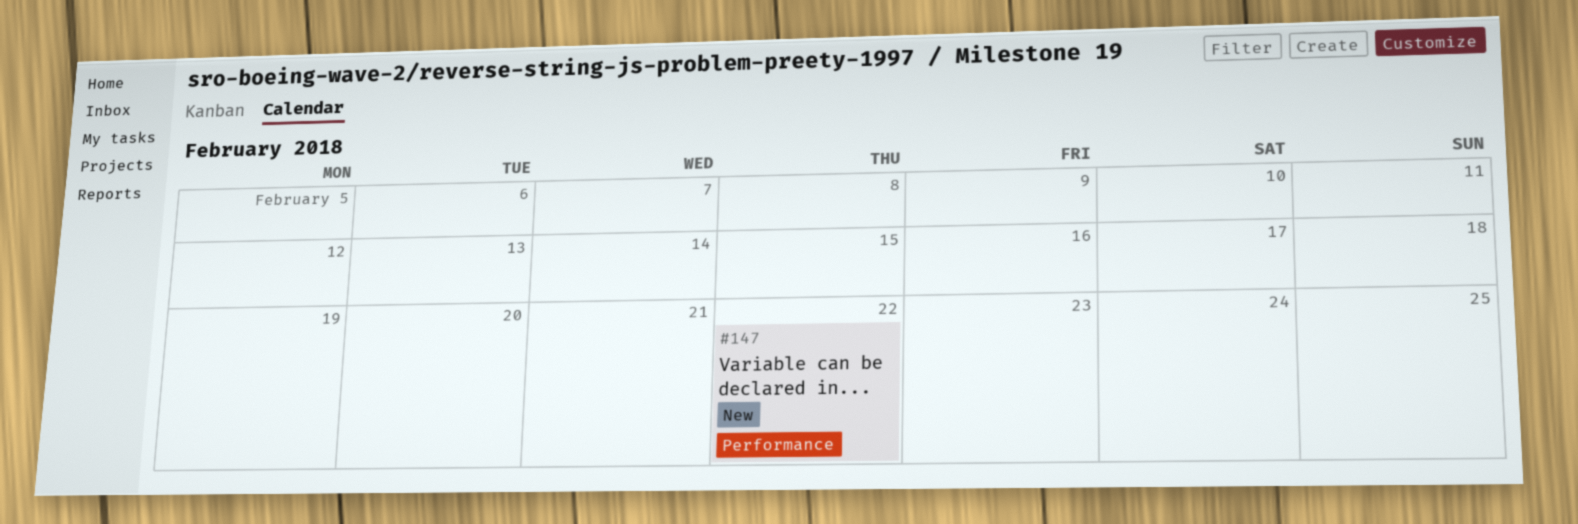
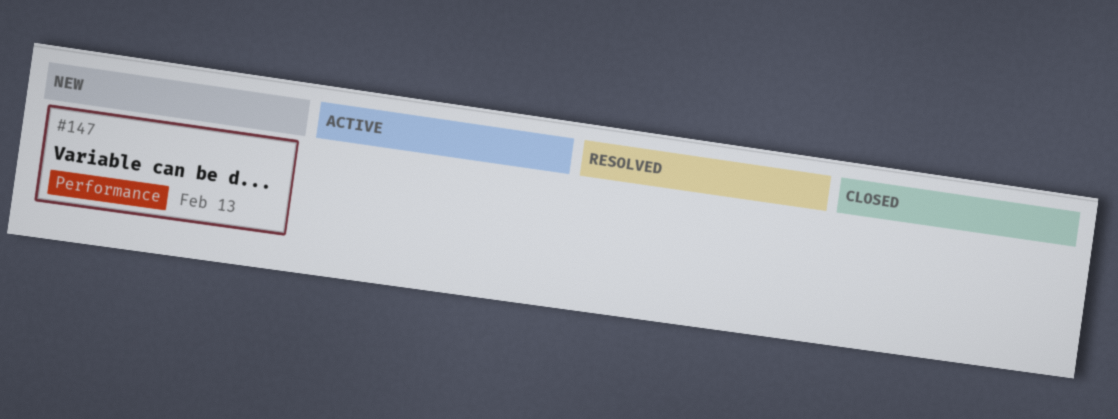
#147, due: Feb 22 -> Feb 13

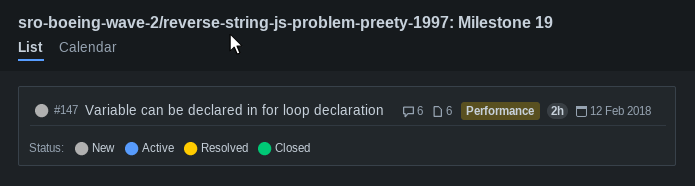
#147, due: Feb 13 -> Feb 12

